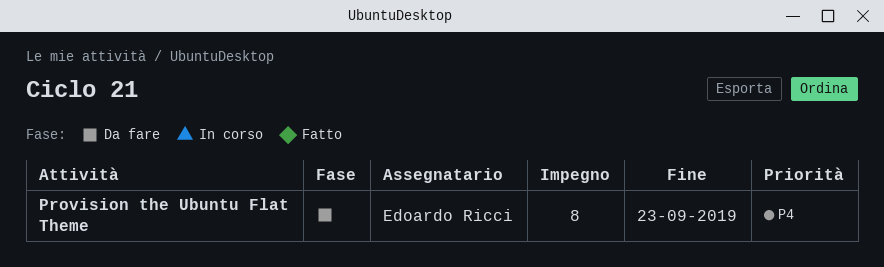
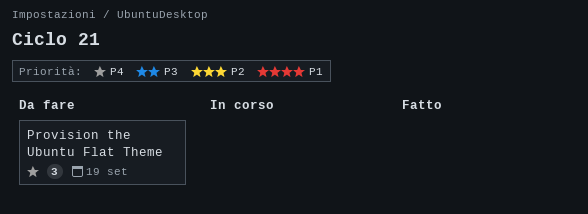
Provision the Ubuntu Flat Theme, estimate: 8 -> 3
Provision the Ubuntu Flat Theme, due: Sep 23 -> Sep 19

